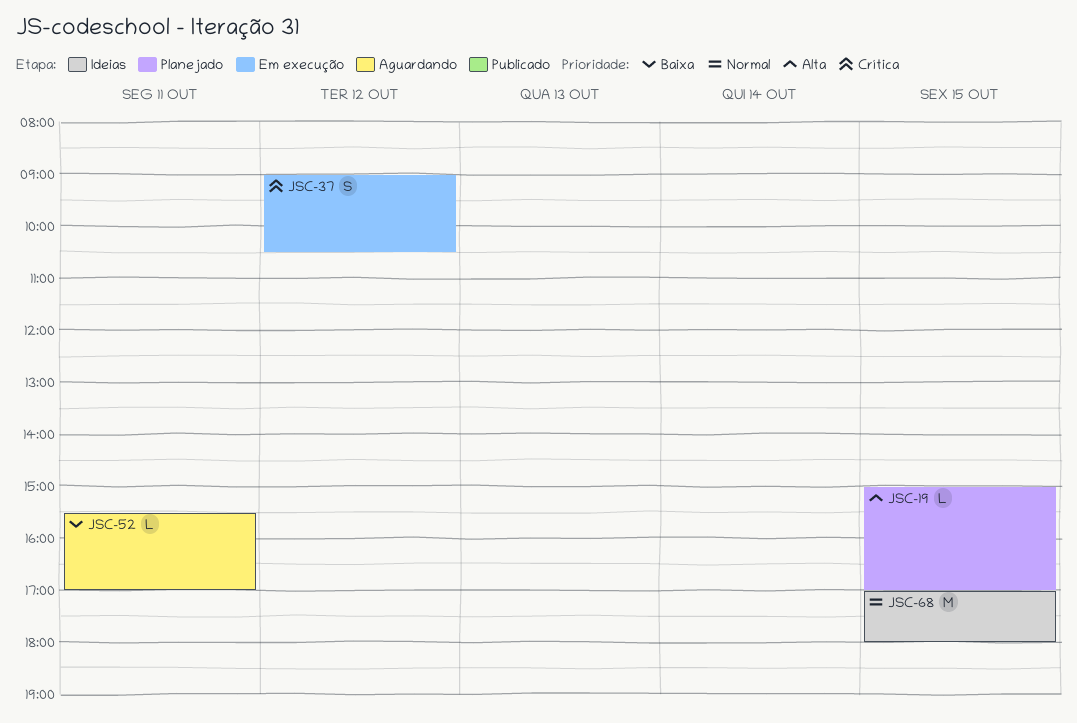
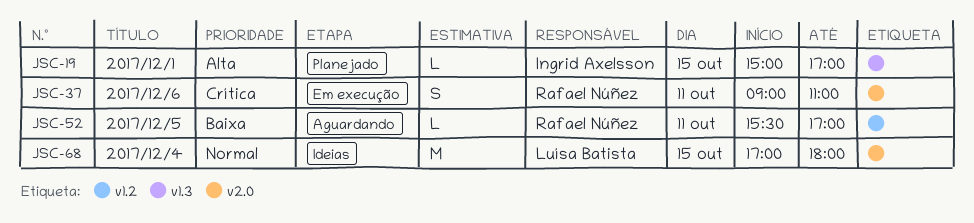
JSC-37, day: Oct 12 -> Oct 11
JSC-37, ends: 10:30 -> 11:00

